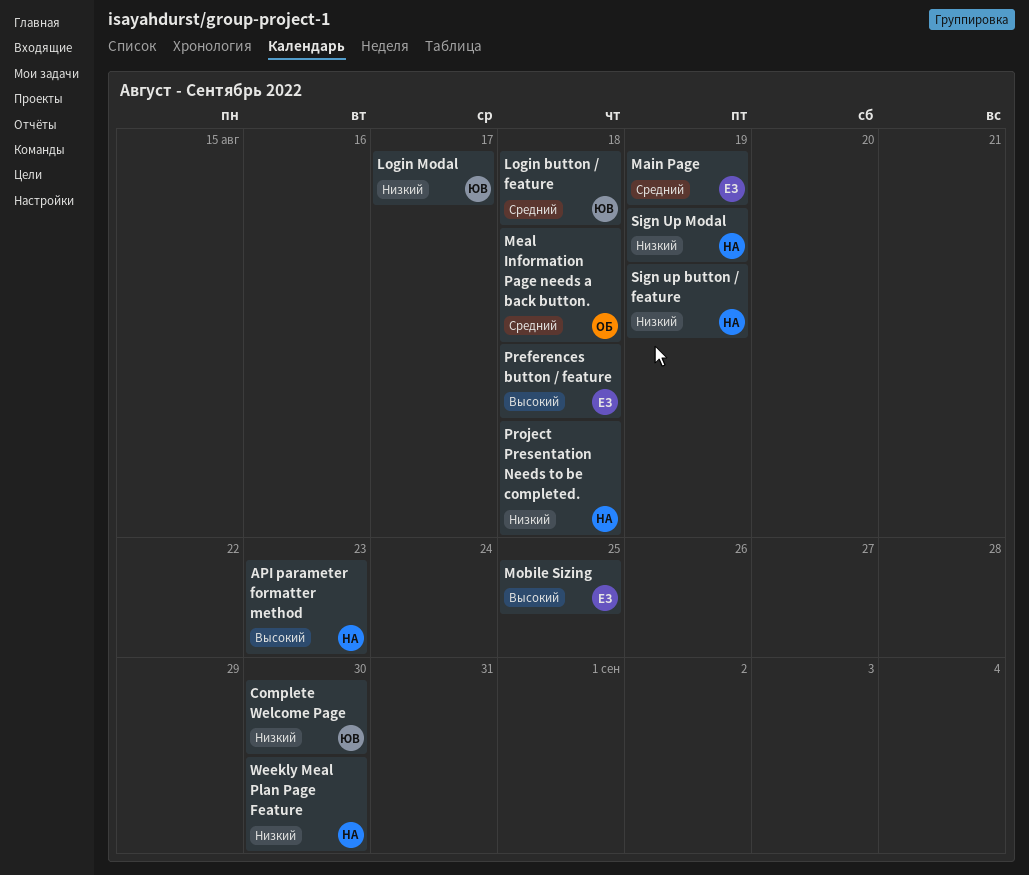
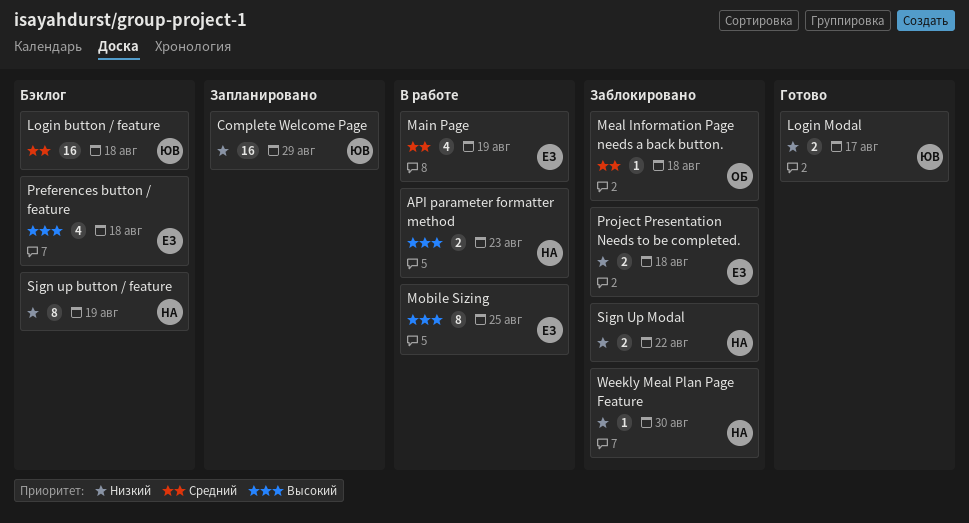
Complete Welcome Page, due: Aug 30 -> Aug 29
Project Presentation Needs to be completed., owner: НА -> ЕЗ
Sign Up Modal, due: Aug 19 -> Aug 22

